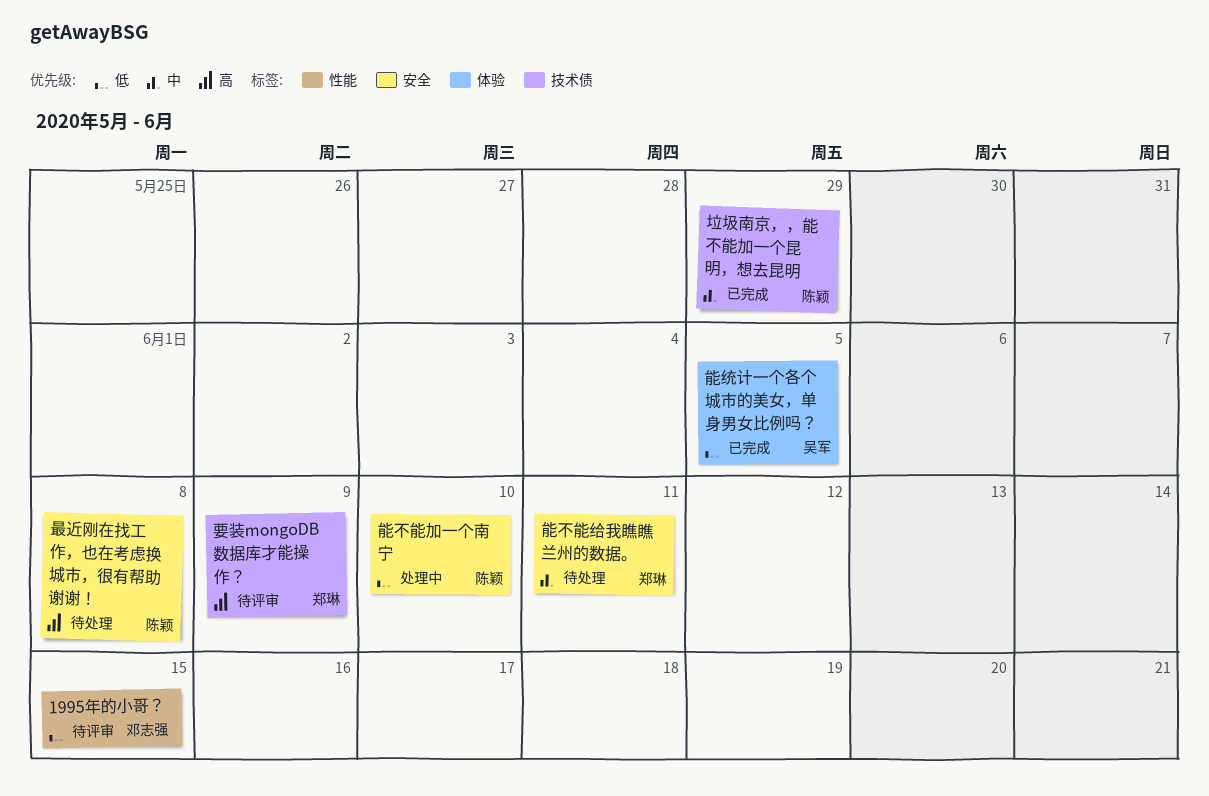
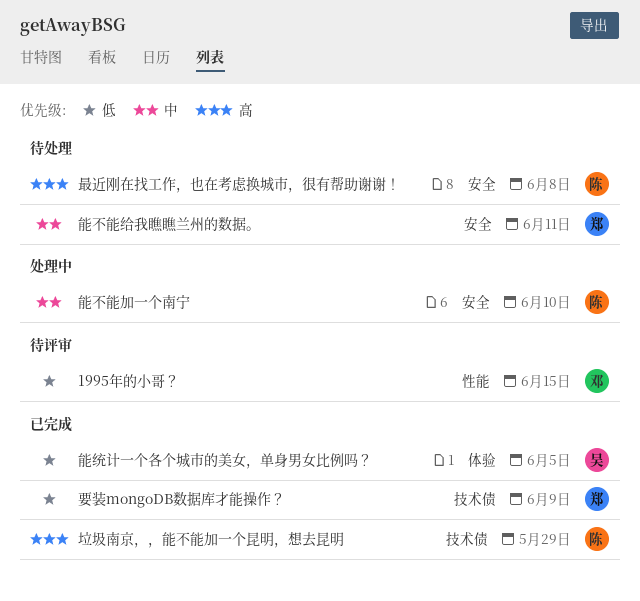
垃圾南京，，能不能加一个昆明，想去昆明, priority: 中 -> 高
能不能加一个南宁, priority: 低 -> 中
要装mongoDB数据库才能操作？, status: 待评审 -> 已完成
要装mongoDB数据库才能操作？, priority: 高 -> 低

